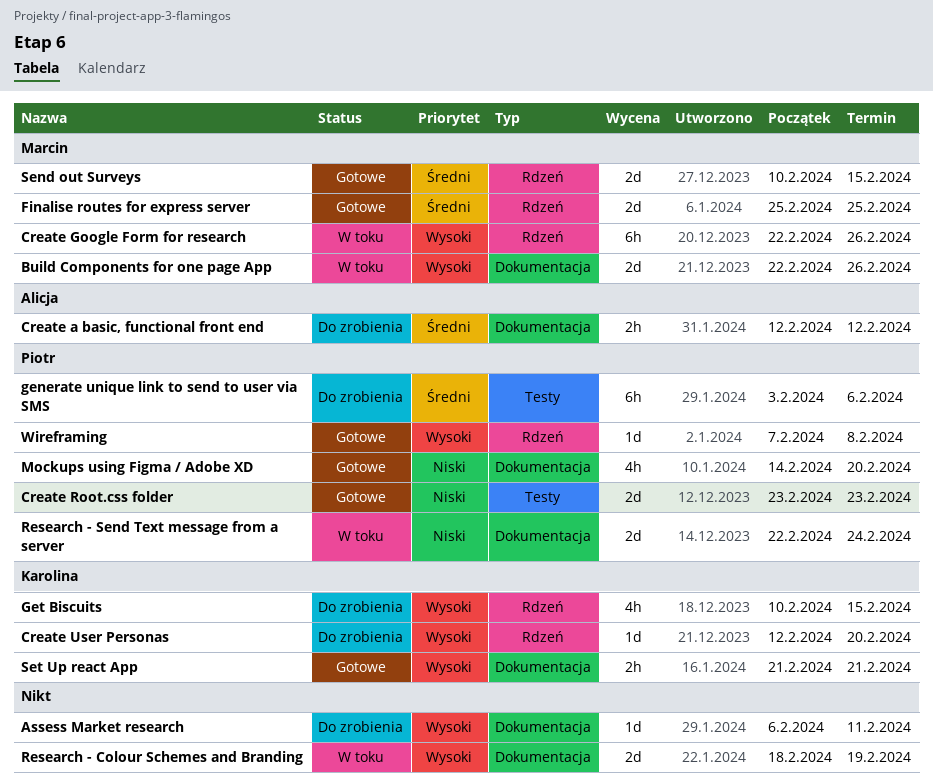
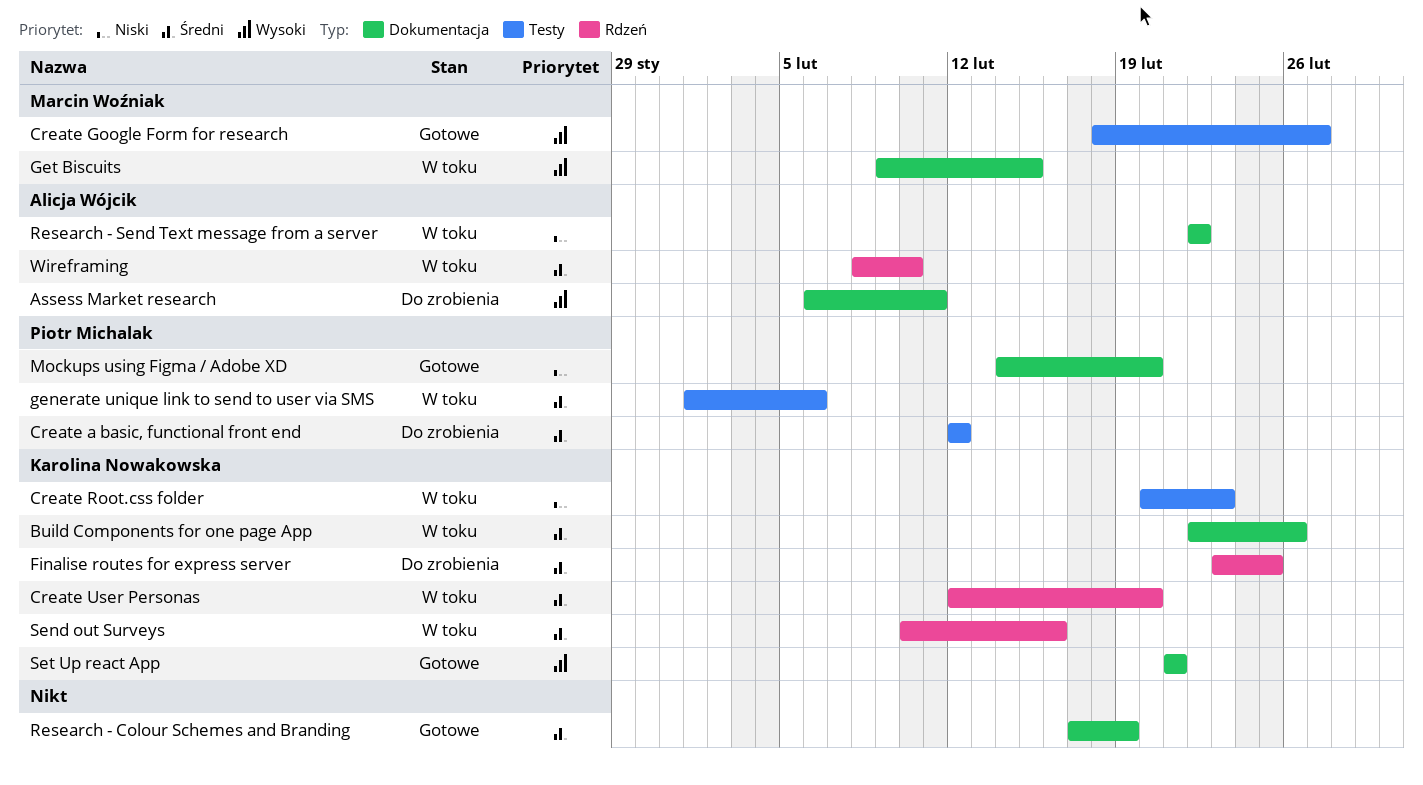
Assess Market research, owner: none -> Alicja Wójcik
Build Components for one page App, owner: Marcin Woźniak -> Karolina Nowakowska
Build Components for one page App, priority: Wysoki -> Średni
Create a basic, functional front end, owner: Alicja Wójcik -> Piotr Michalak
Create a basic, functional front end, label: Dokumentacja -> Testy
Create Google Form for research, status: W toku -> Gotowe
Create Google Form for research, label: Rdzeń -> Testy
Create Google Form for research, start: Feb 22 -> Feb 18
Create Google Form for research, due: Feb 26 -> Feb 27
Create Root.css folder, status: Gotowe -> W toku
Create Root.css folder, owner: Piotr Michalak -> Karolina Nowakowska
Create Root.css folder, start: Feb 23 -> Feb 20
Create User Personas, status: Do zrobienia -> W toku
Create User Personas, priority: Wysoki -> Średni
Finalise routes for express server, status: Gotowe -> Do zrobienia
Finalise routes for express server, owner: Marcin Woźniak -> Karolina Nowakowska
Finalise routes for express server, start: Feb 25 -> Feb 23
generate unique link to send to user via SMS, status: Do zrobienia -> W toku
generate unique link to send to user via SMS, start: Feb 3 -> Feb 1
Get Biscuits, status: Do zrobienia -> W toku
Get Biscuits, owner: Karolina Nowakowska -> Marcin Woźniak
Get Biscuits, label: Rdzeń -> Dokumentacja
Get Biscuits, start: Feb 10 -> Feb 9
Research - Colour Schemes and Branding, status: W toku -> Gotowe
Research - Colour Schemes and Branding, priority: Wysoki -> Średni
Research - Colour Schemes and Branding, start: Feb 18 -> Feb 17
Research - Send Text message from a server, owner: Piotr Michalak -> Alicja Wójcik
Research - Send Text message from a server, due: Feb 24 -> Feb 22
Send out Surveys, status: Gotowe -> W toku
Send out Surveys, owner: Marcin Woźniak -> Karolina Nowakowska
Send out Surveys, due: Feb 15 -> Feb 16
Wireframing, status: Gotowe -> W toku
Wireframing, owner: Piotr Michalak -> Alicja Wójcik
Wireframing, priority: Wysoki -> Średni
Wireframing, start: Feb 7 -> Feb 8
Wireframing, due: Feb 8 -> Feb 10

